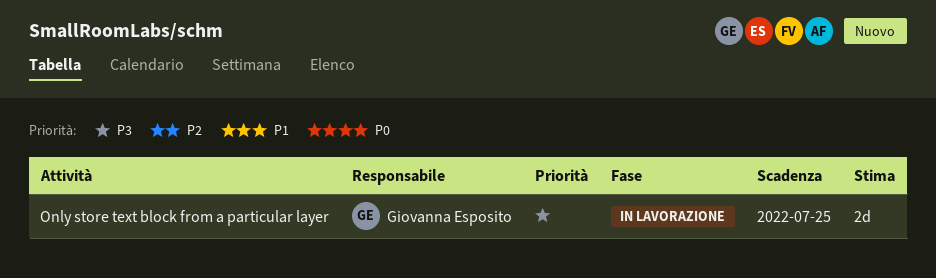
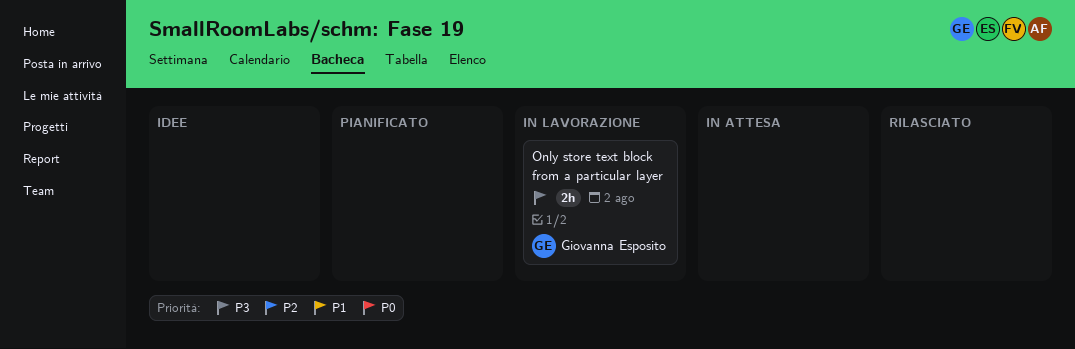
Only store text block from a particular layer, estimate: 2d -> 2h
Only store text block from a particular layer, due: Jul 25 -> Aug 2

